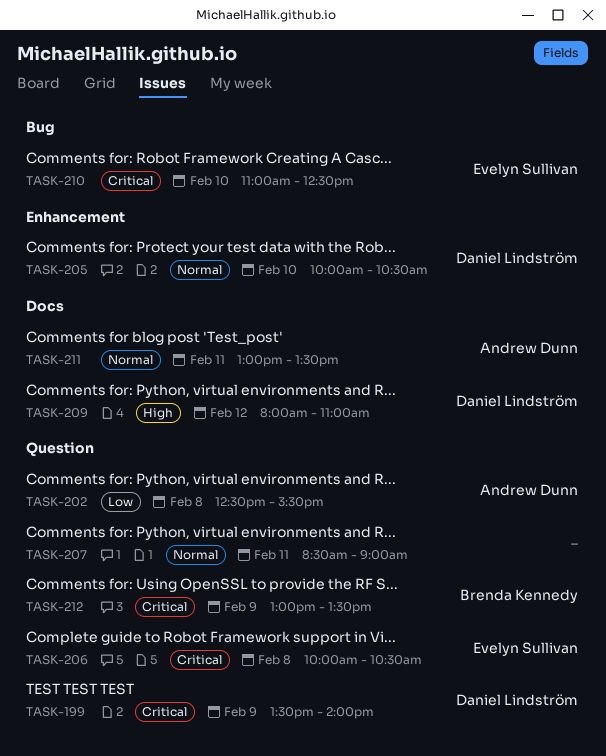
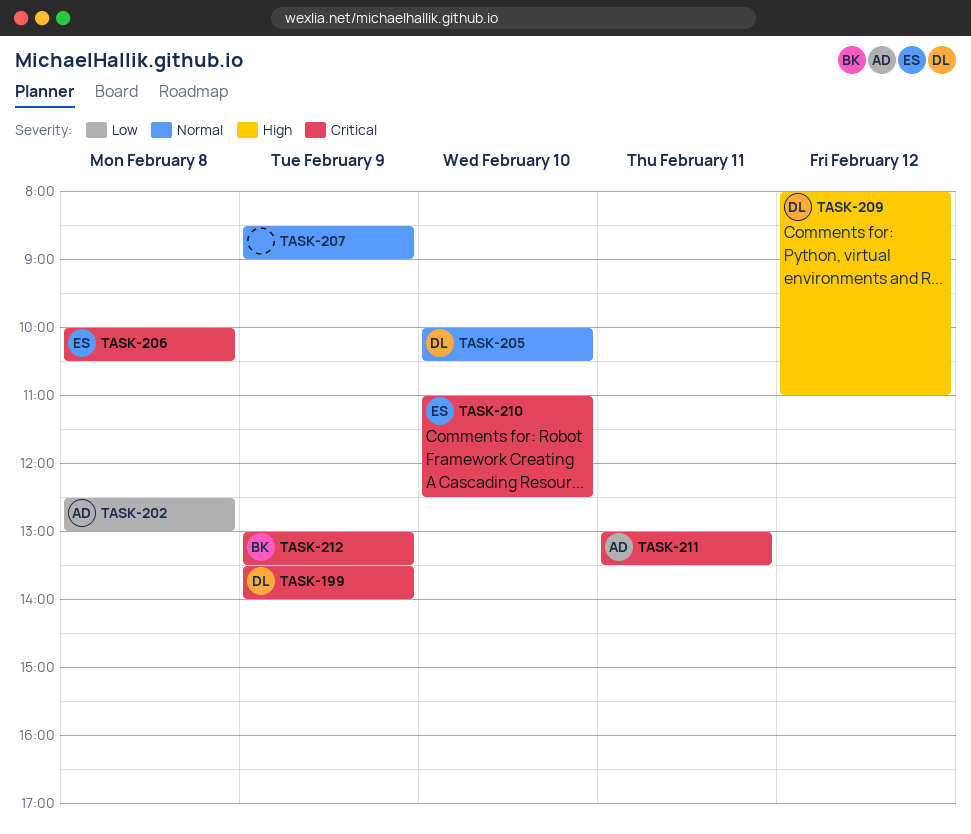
TASK-202, ends: 15:30 -> 13:00
TASK-207, day: Feb 11 -> Feb 9
TASK-211, priority: Normal -> Critical

